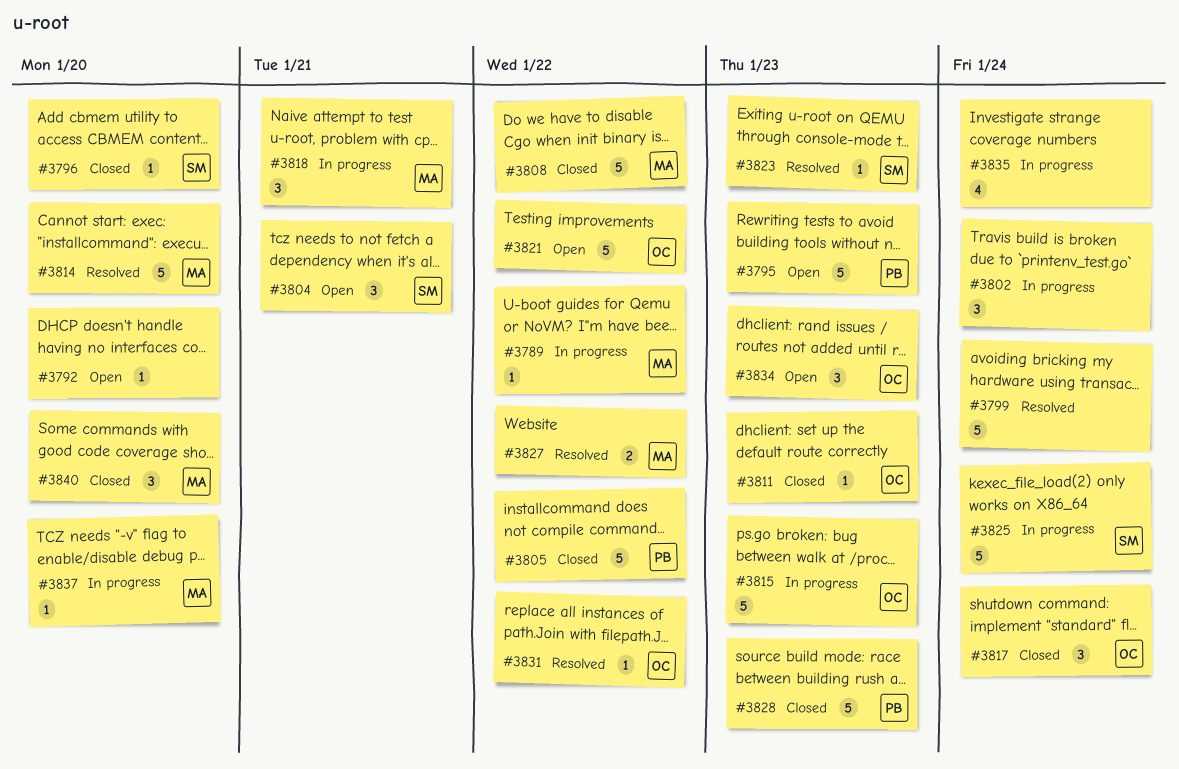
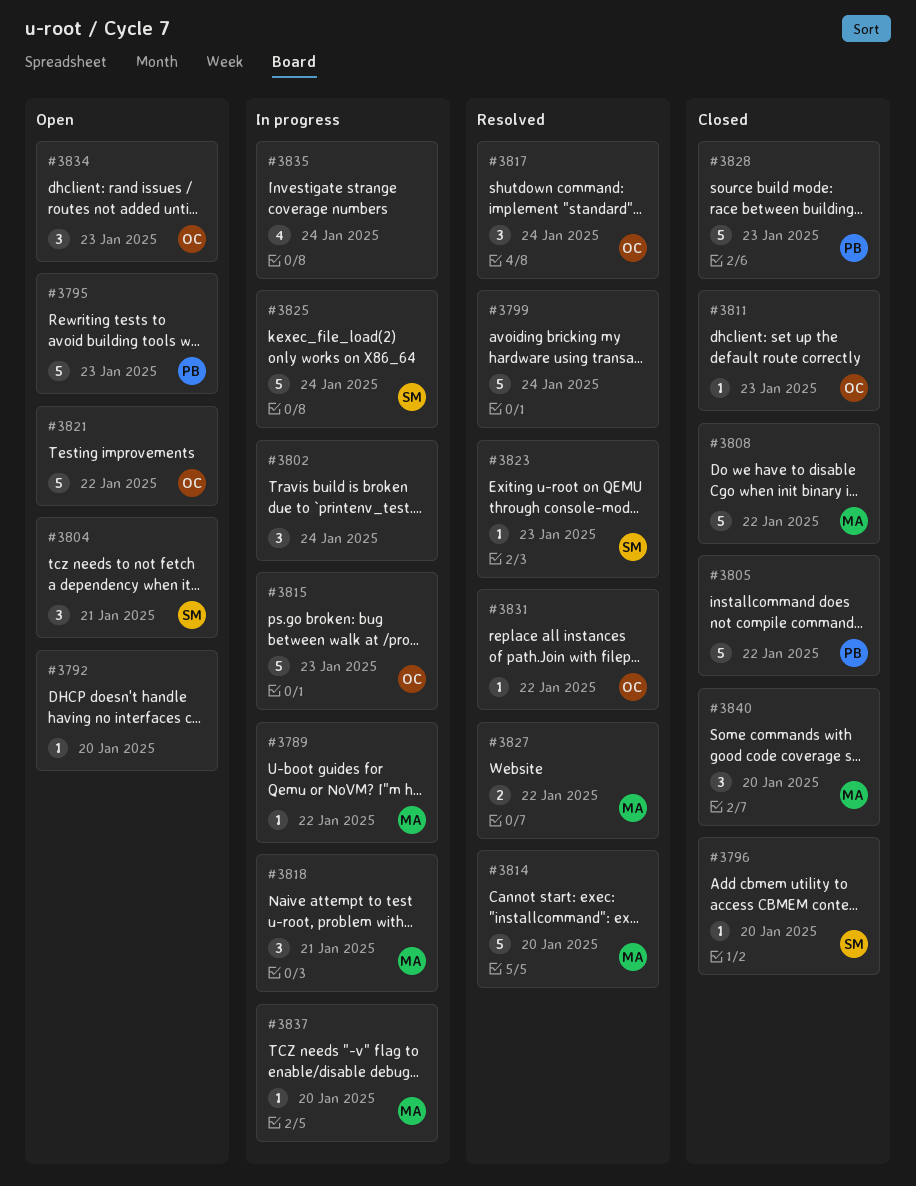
#3817, status: Closed -> Resolved

